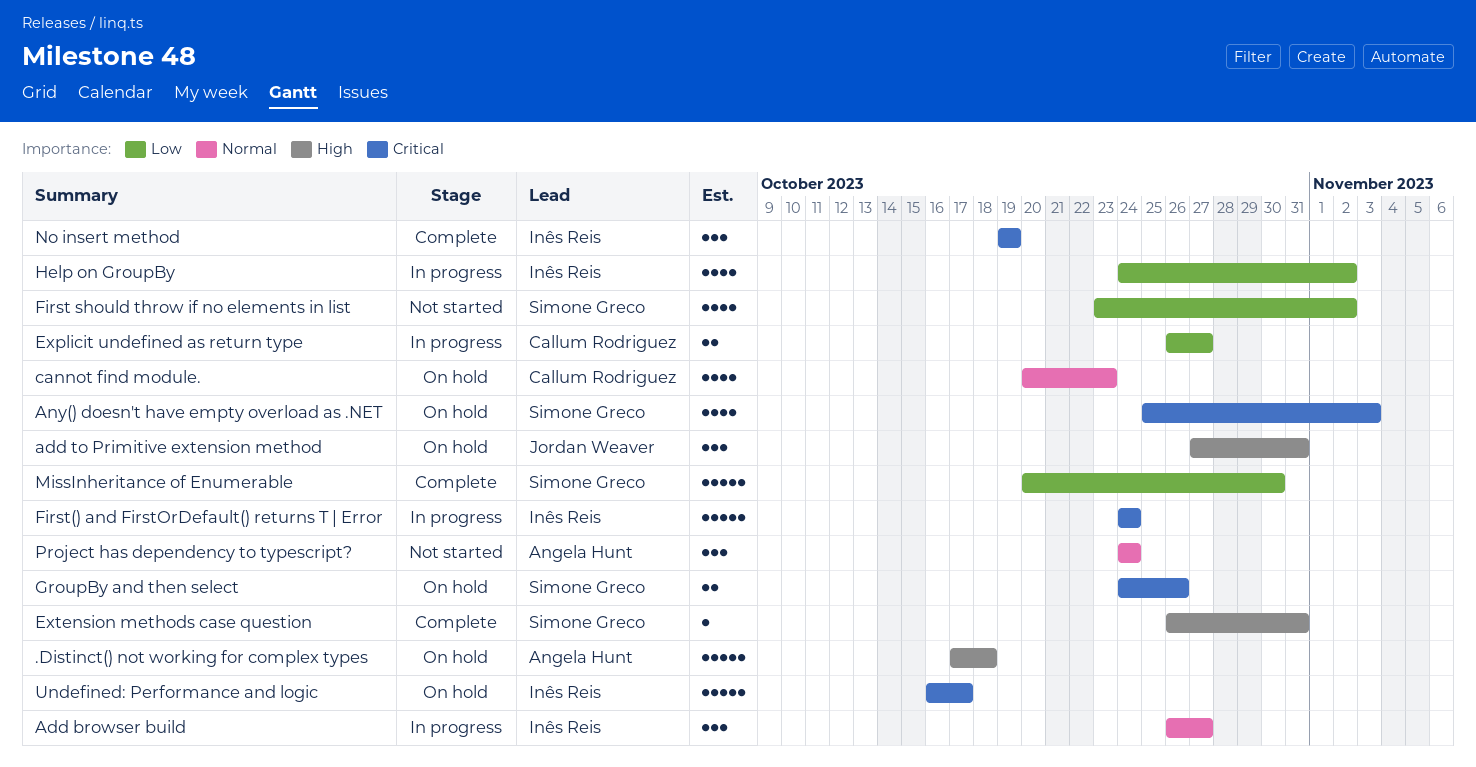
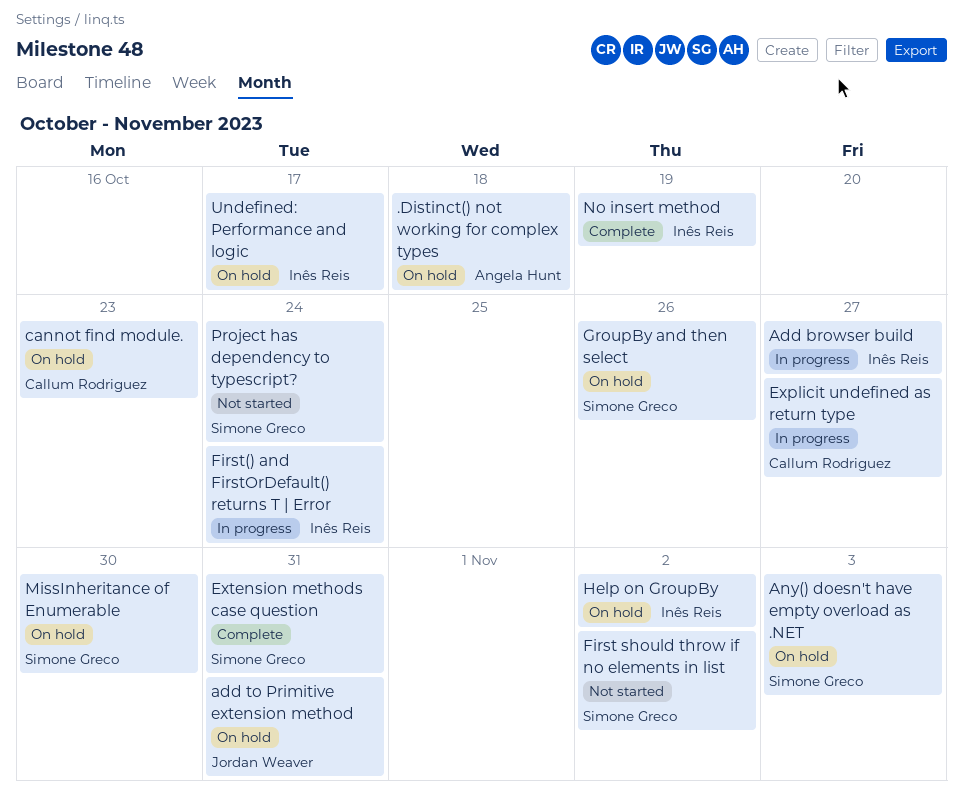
Help on GroupBy, status: In progress -> On hold
MissInheritance of Enumerable, status: Complete -> On hold
Project has dependency to typescript?, owner: Angela Hunt -> Simone Greco

